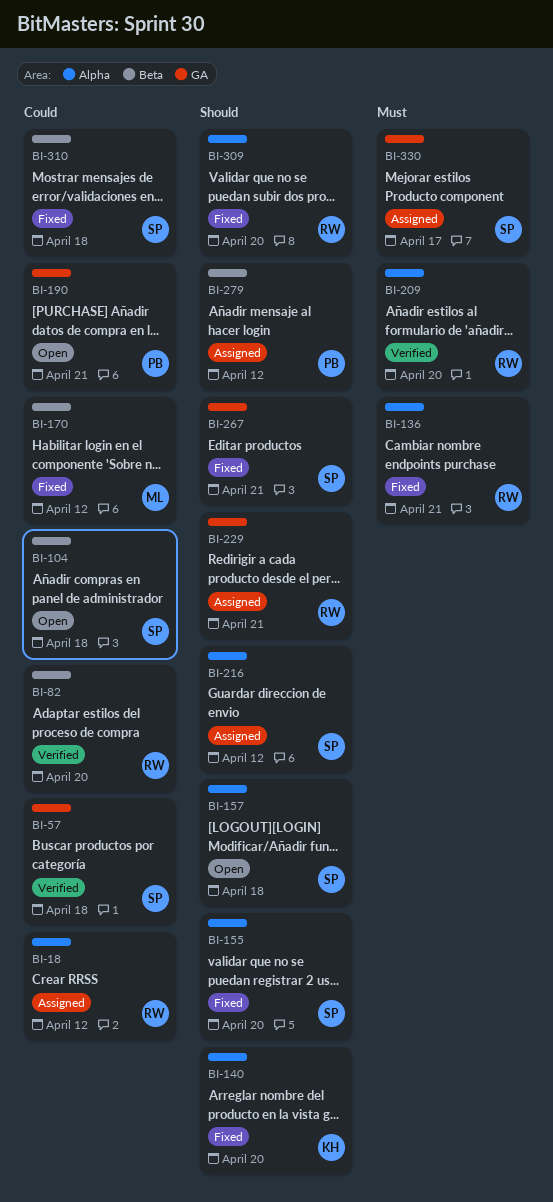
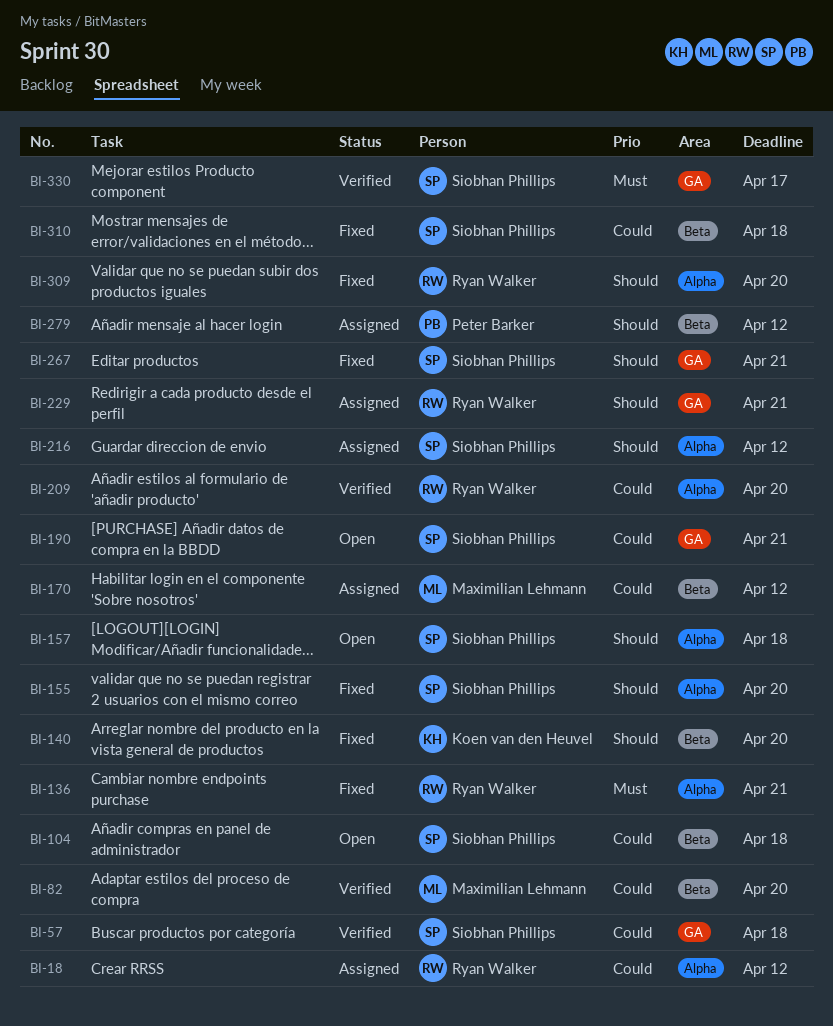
BI-82, owner: Ryan Walker -> Maximilian Lehmann
BI-140, label: Alpha -> Beta
BI-170, status: Fixed -> Assigned
BI-190, owner: Peter Barker -> Siobhan Phillips
BI-209, priority: Must -> Could
BI-330, status: Assigned -> Verified

